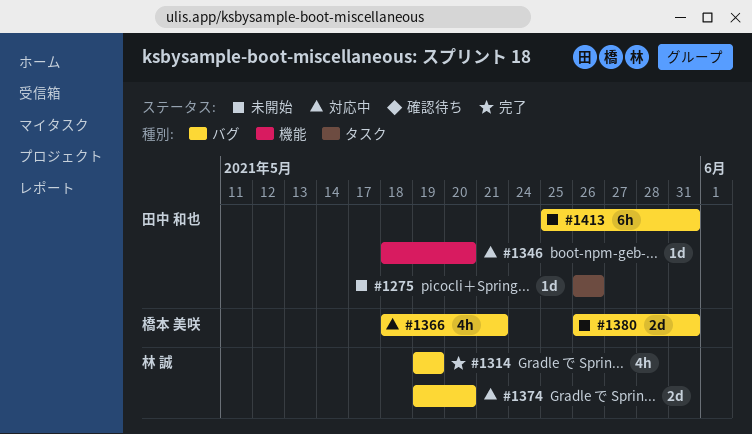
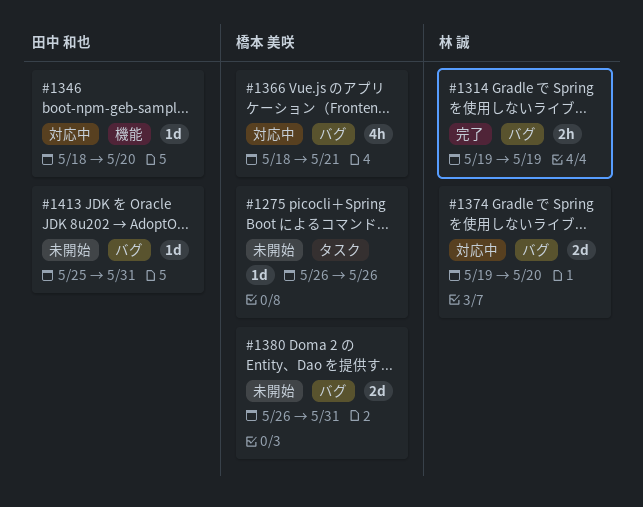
#1275, owner: 田中 和也 -> 橋本 美咲
#1314, estimate: 4h -> 2h
#1413, estimate: 6h -> 1d

